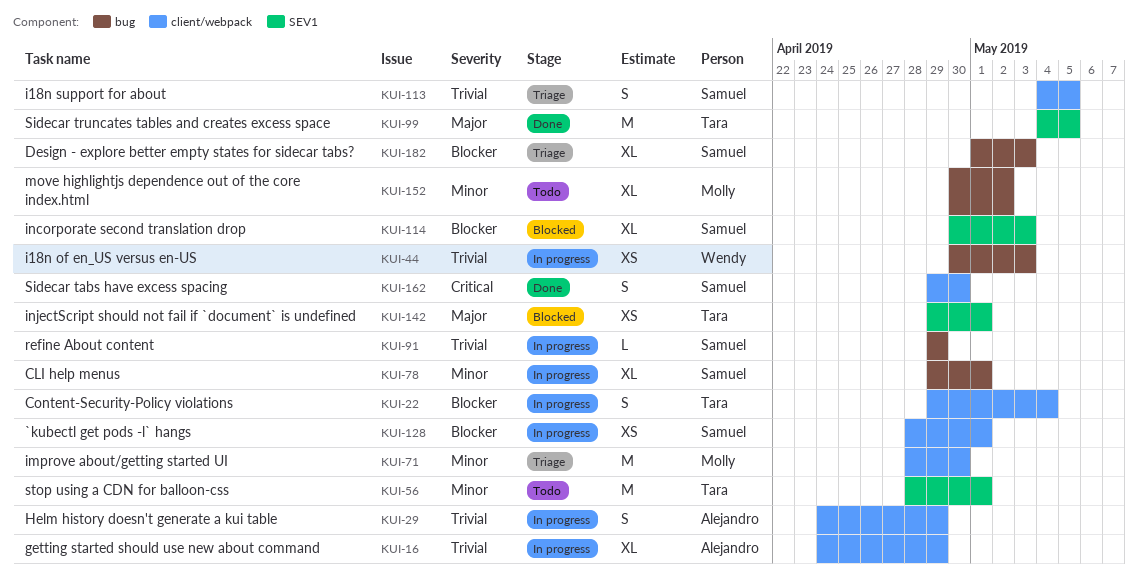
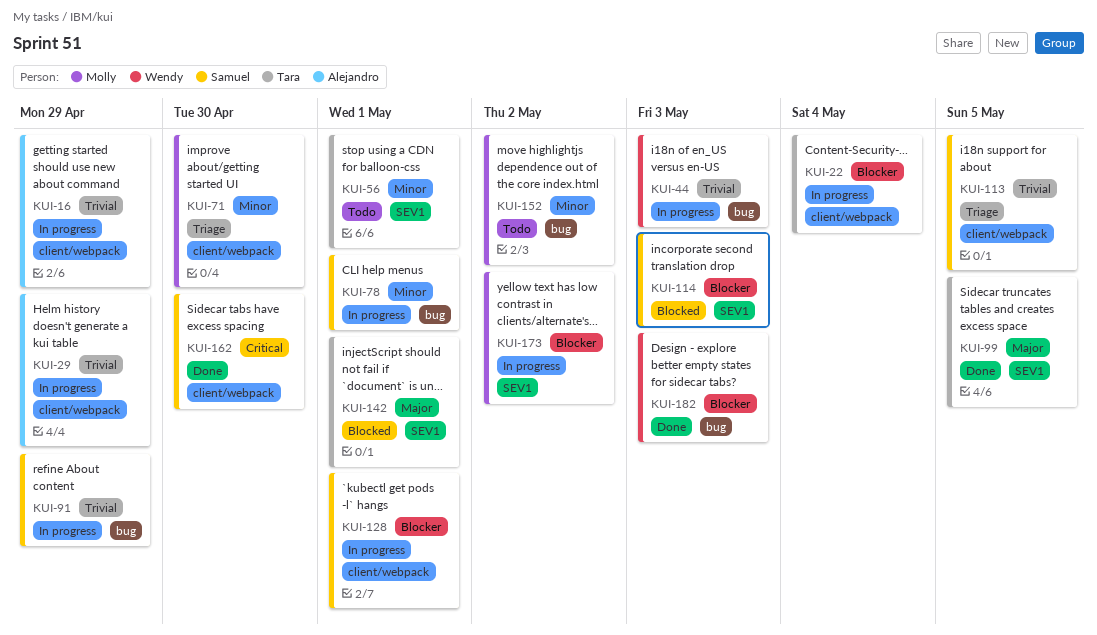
KUI-173: none -> present
KUI-182, status: Triage -> Done
KUI-182, owner: Samuel -> Wendy

